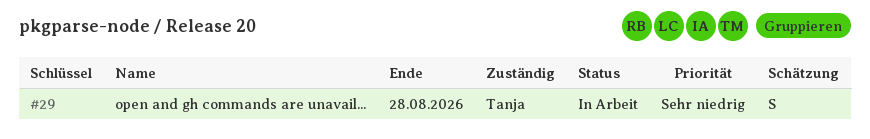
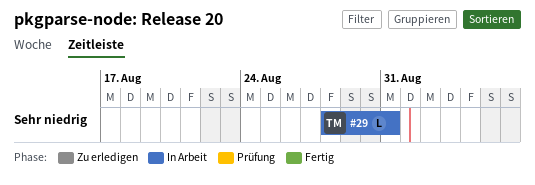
#29, estimate: S -> L
#29, due: Aug 28 -> Aug 31

